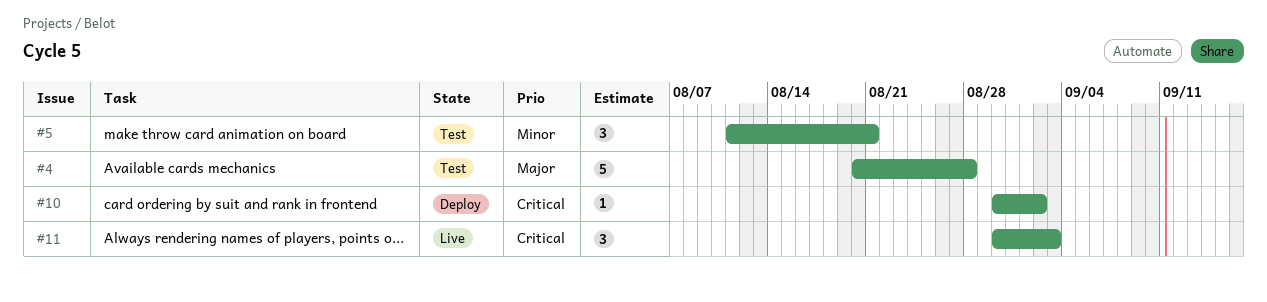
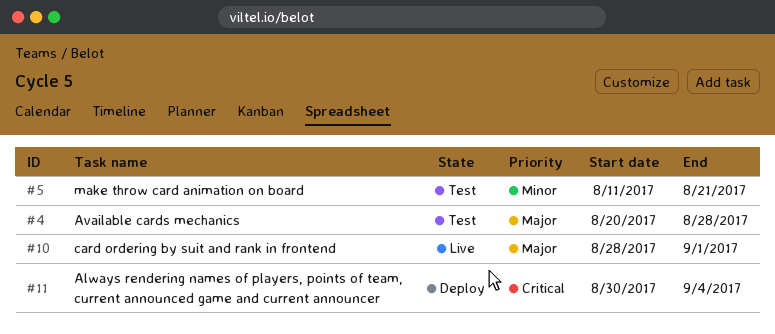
#10, status: Deploy -> Live
#10, priority: Critical -> Major
#10, start: Aug 30 -> Aug 28
#10, due: Sep 2 -> Sep 1
#11, status: Live -> Deploy
#11, due: Sep 3 -> Sep 4

